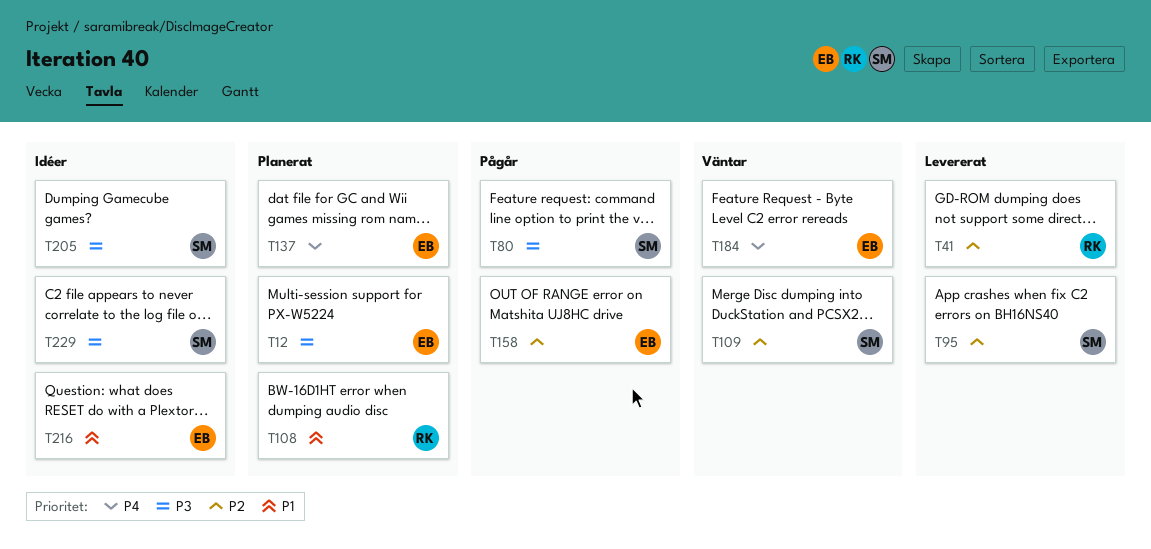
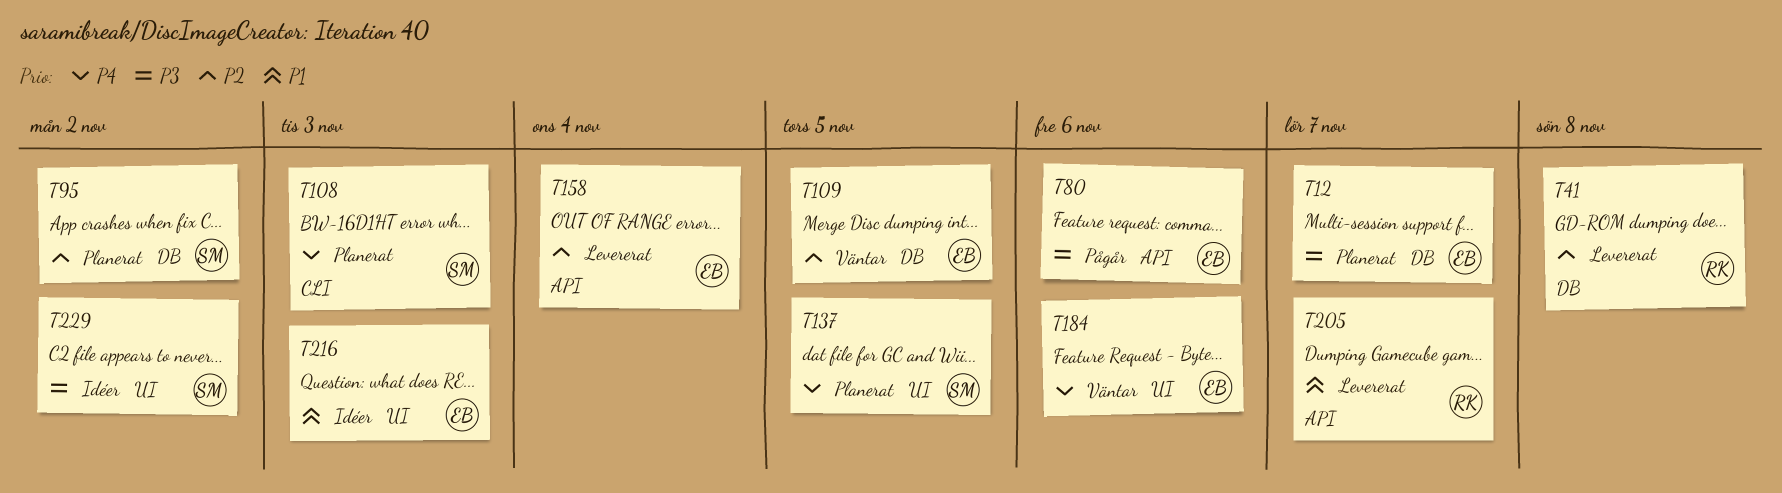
T80, owner: SM -> EB
T95, status: Levererat -> Planerat
T108, owner: RK -> SM
T108, priority: P1 -> P4
T109, owner: SM -> EB
T137, owner: EB -> SM
T158, status: Pågår -> Levererat
T205, status: Idéer -> Levererat
T205, owner: SM -> RK
T205, priority: P3 -> P1

